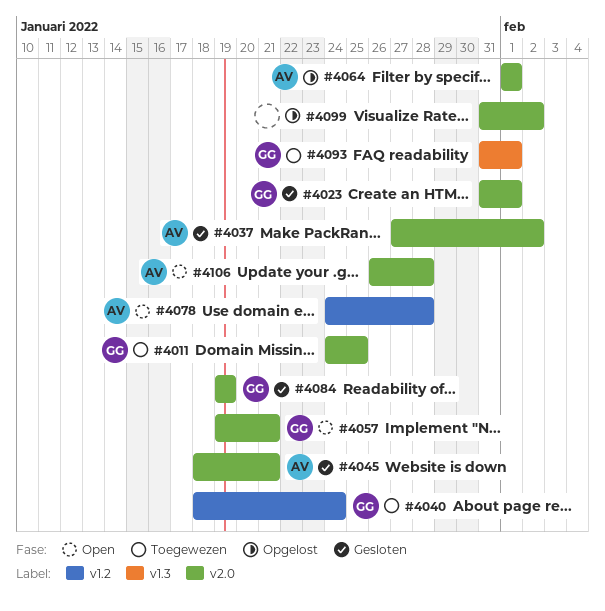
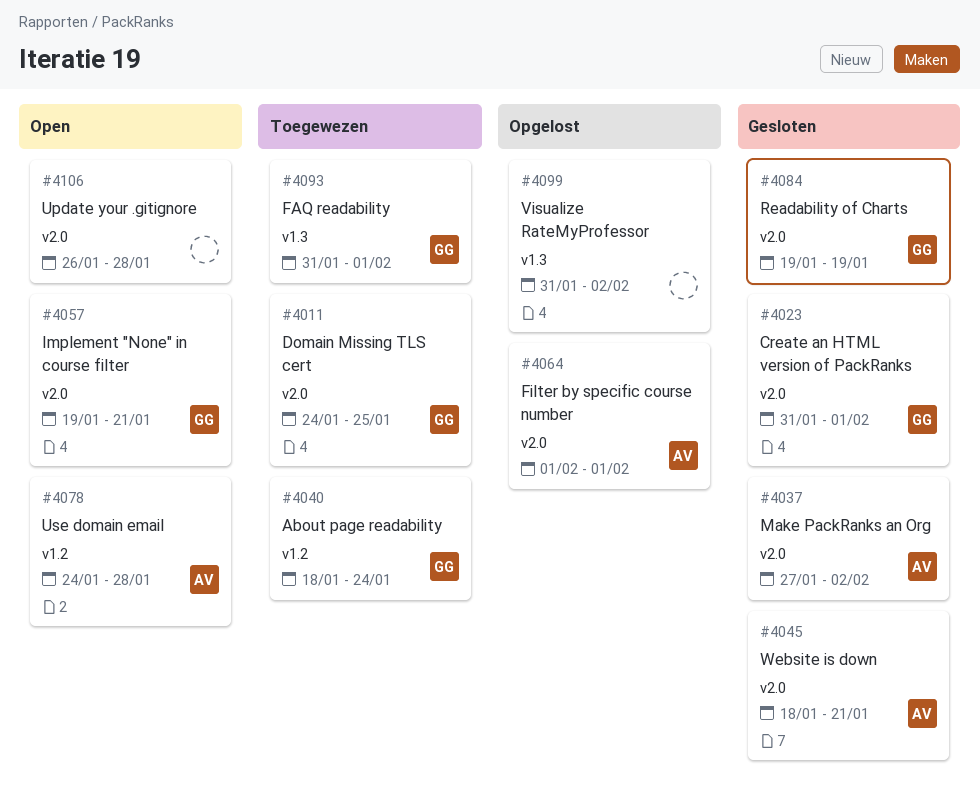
#4099, label: v2.0 -> v1.3
#4106, owner: AV -> none

